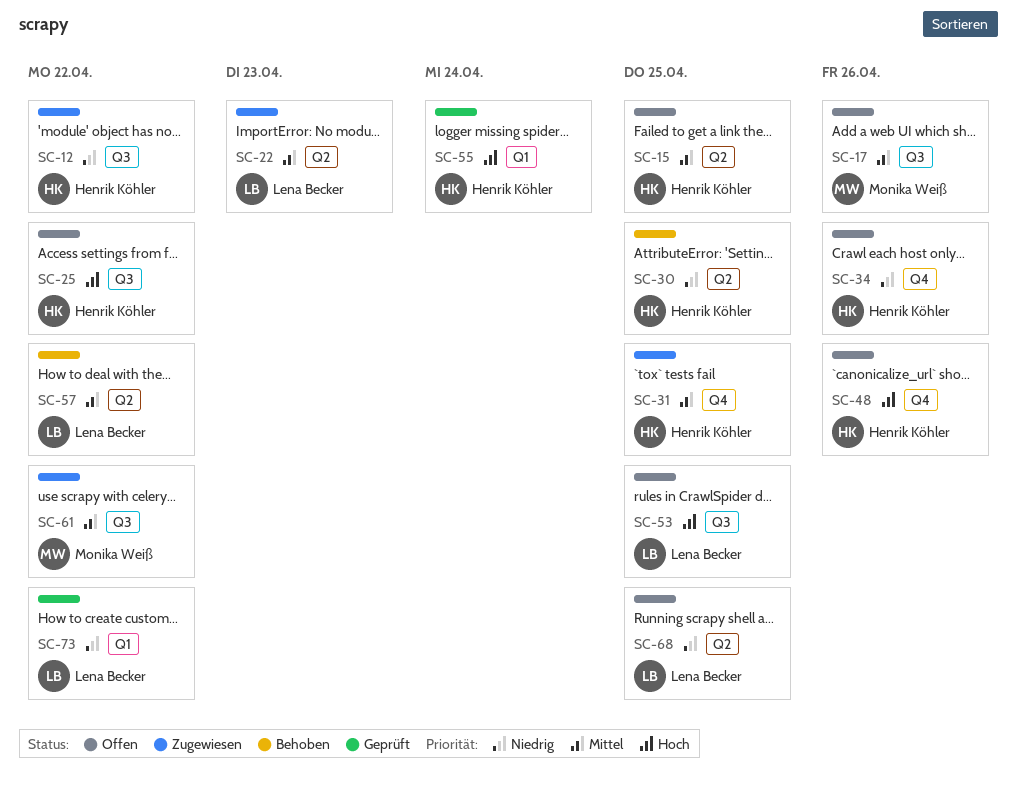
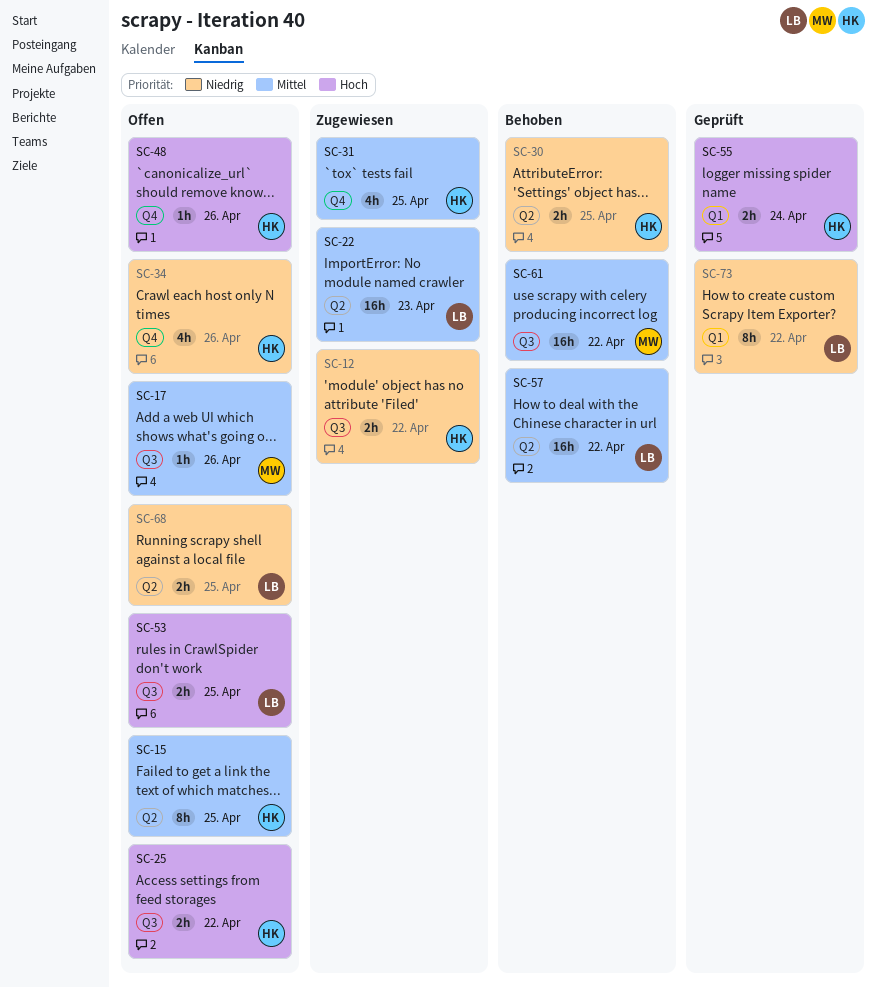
SC-61, status: Zugewiesen -> Behoben

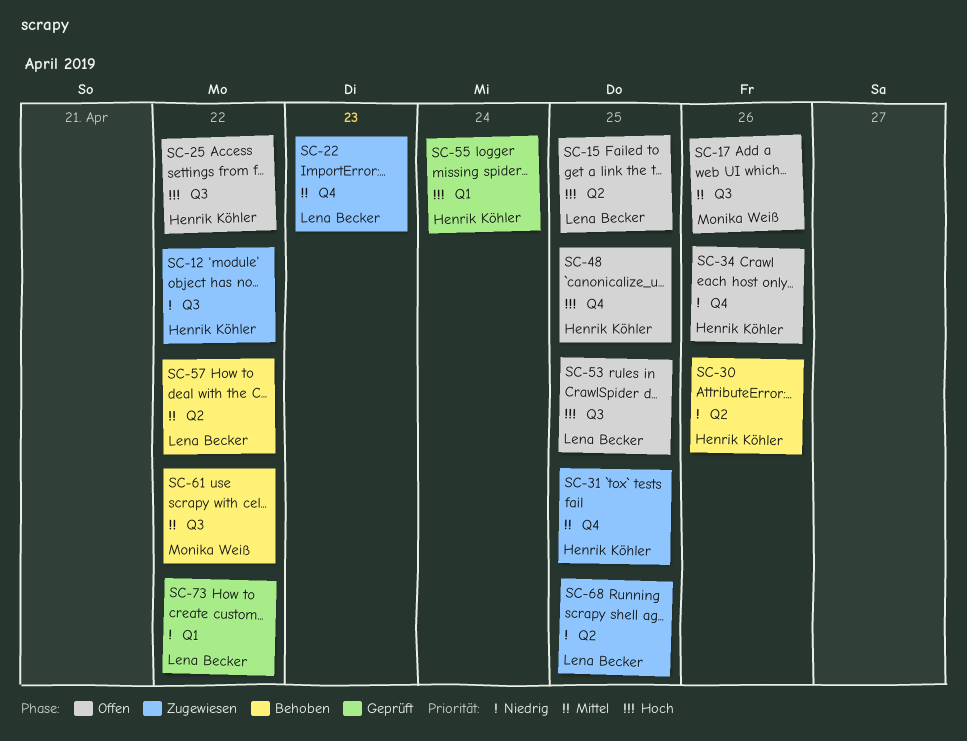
SC-15, owner: Henrik Köhler -> Lena Becker
SC-15, priority: Mittel -> Hoch
SC-22, label: Q2 -> Q4
SC-30, due: Apr 25 -> Apr 26
SC-48, due: Apr 26 -> Apr 25
SC-68, status: Offen -> Zugewiesen

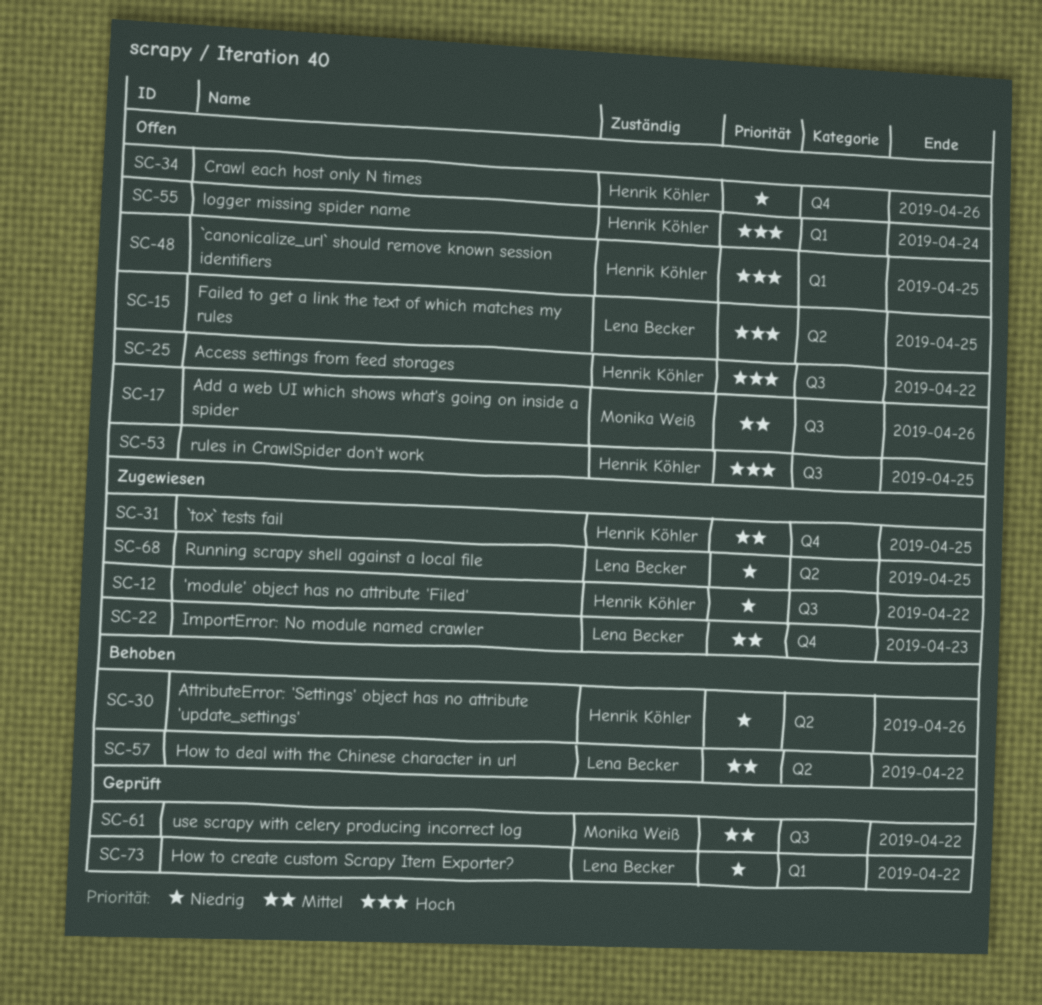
SC-48, label: Q4 -> Q1
SC-53, owner: Lena Becker -> Henrik Köhler
SC-55, status: Geprüft -> Offen
SC-61, status: Behoben -> Geprüft

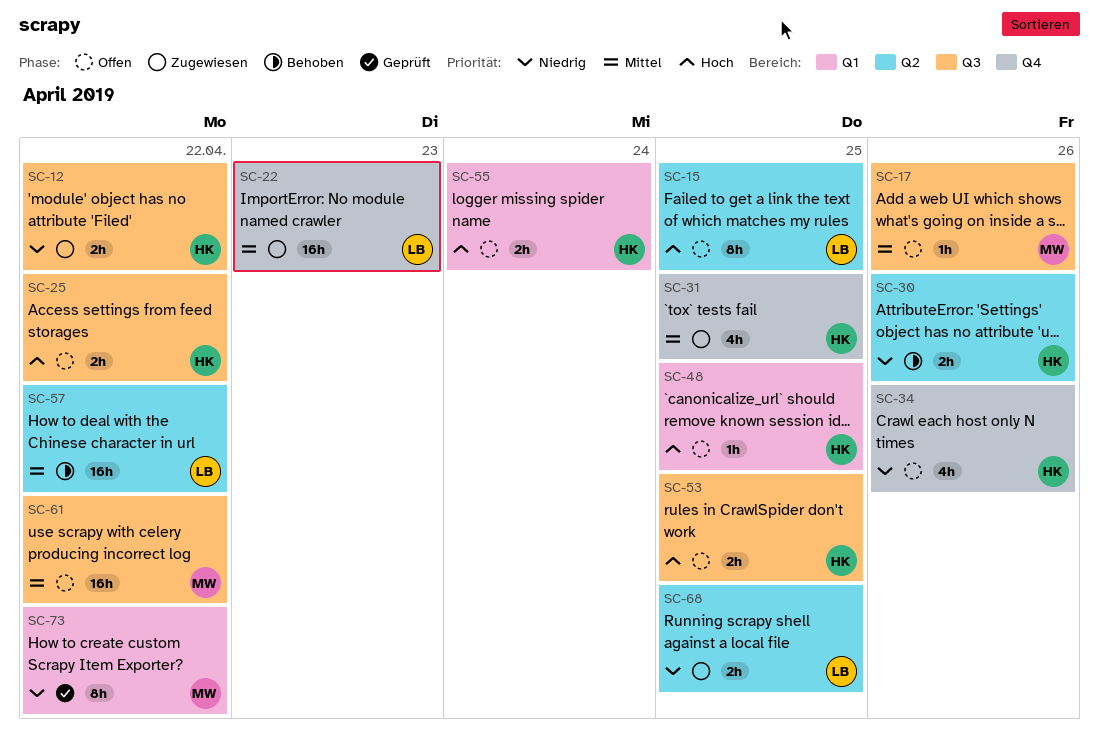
SC-61, status: Geprüft -> Offen
SC-73, owner: Lena Becker -> Monika Weiß

